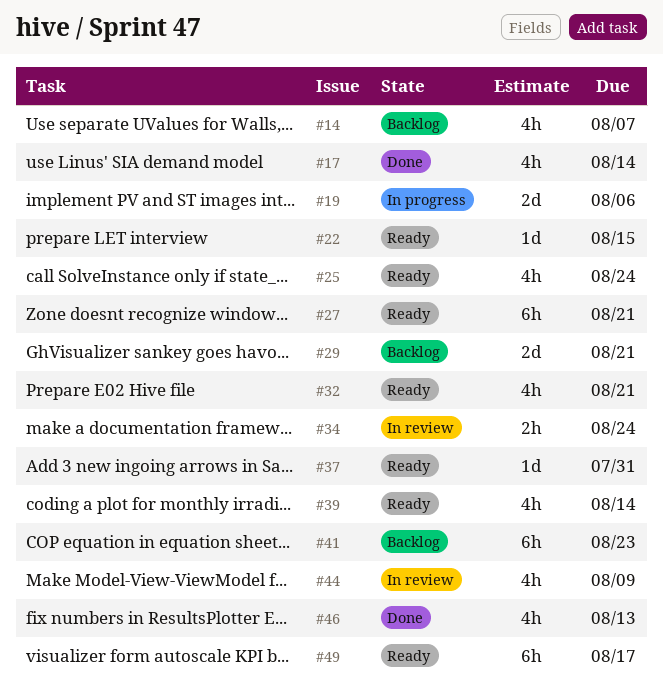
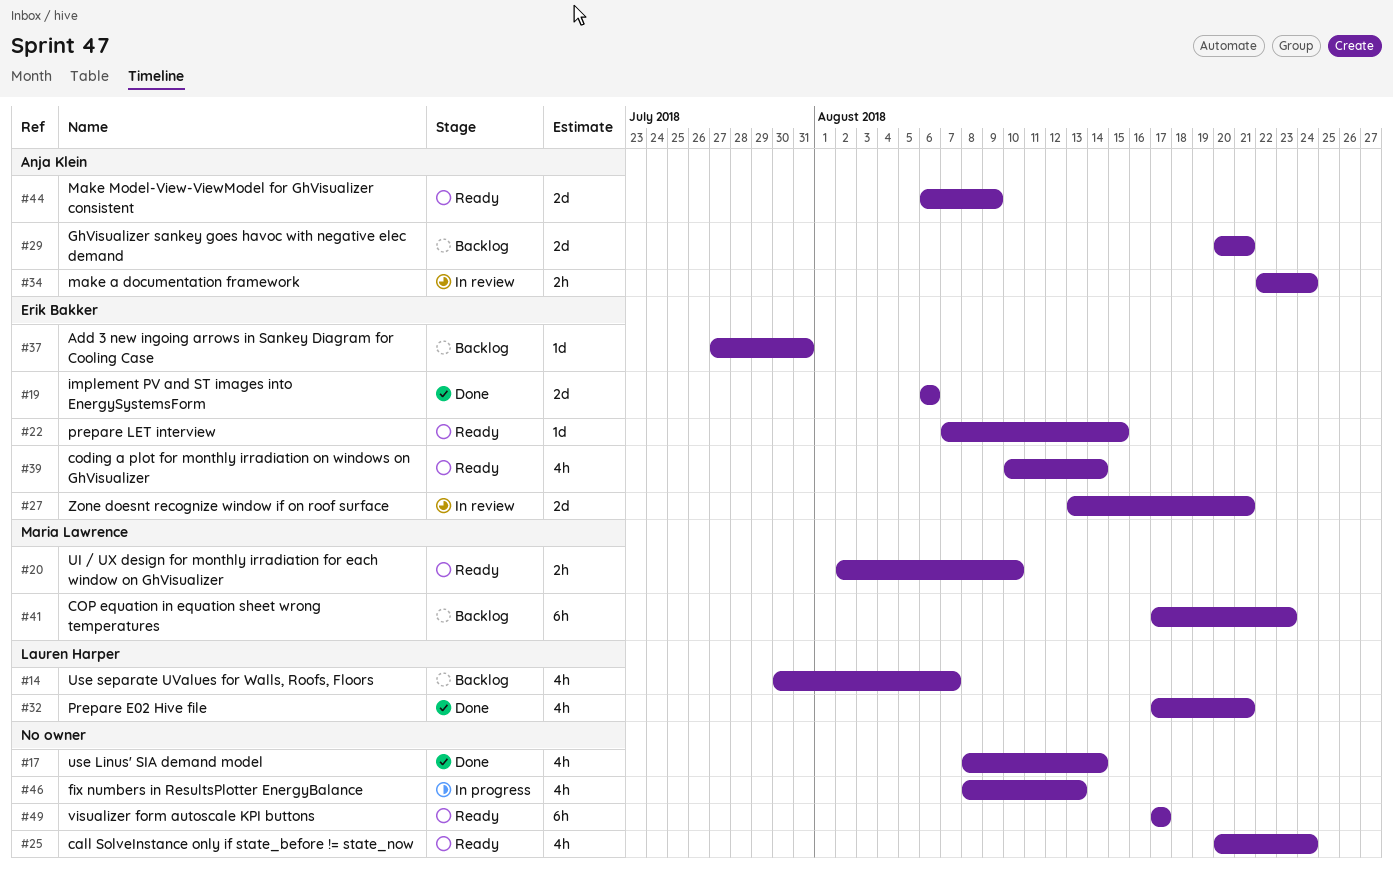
#19, status: In progress -> Done
#20: none -> present
#27, status: Ready -> In review
#27, estimate: 6h -> 2d
#32, status: Ready -> Done
#37, status: Ready -> Backlog
#44, status: In review -> Ready
#44, estimate: 4h -> 2d
#46, status: Done -> In progress

